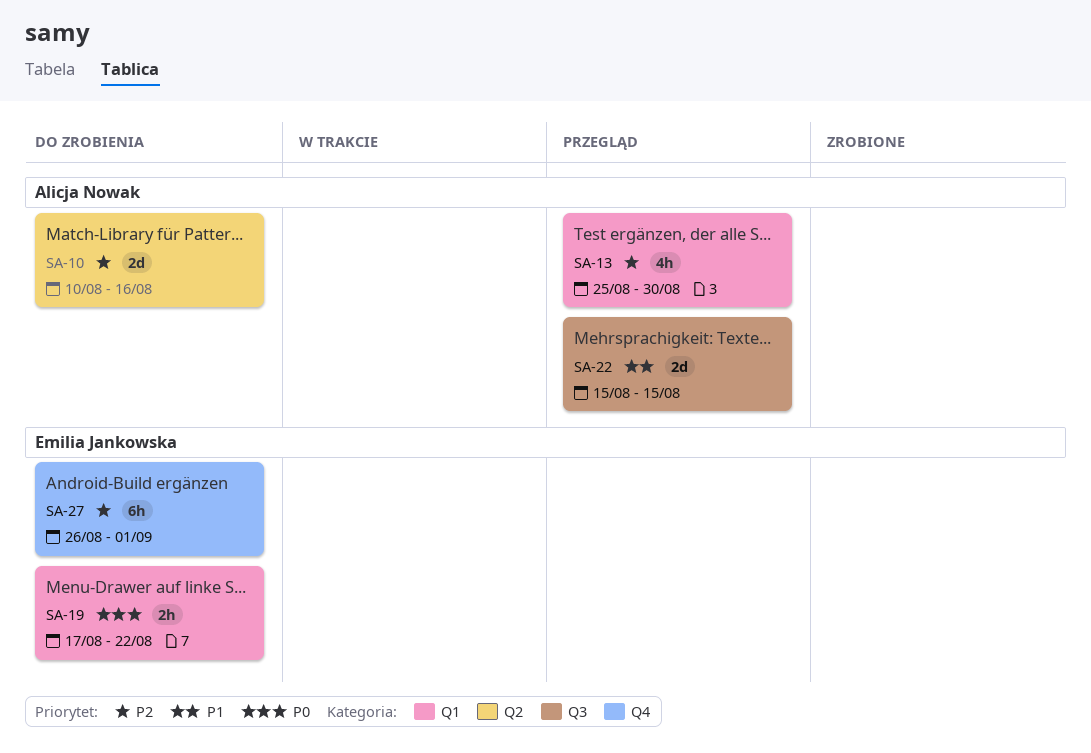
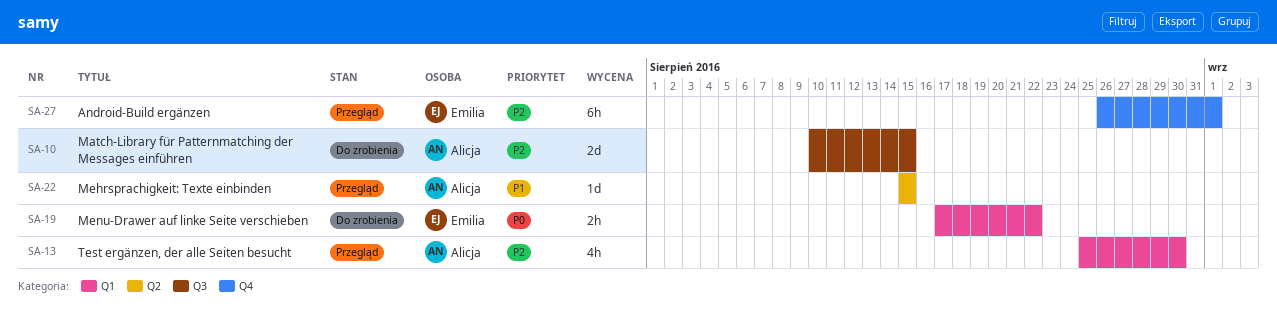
SA-10, label: Q2 -> Q3
SA-10, due: Aug 16 -> Aug 15
SA-22, label: Q3 -> Q2
SA-22, estimate: 2d -> 1d
SA-27, status: Do zrobienia -> Przegląd

